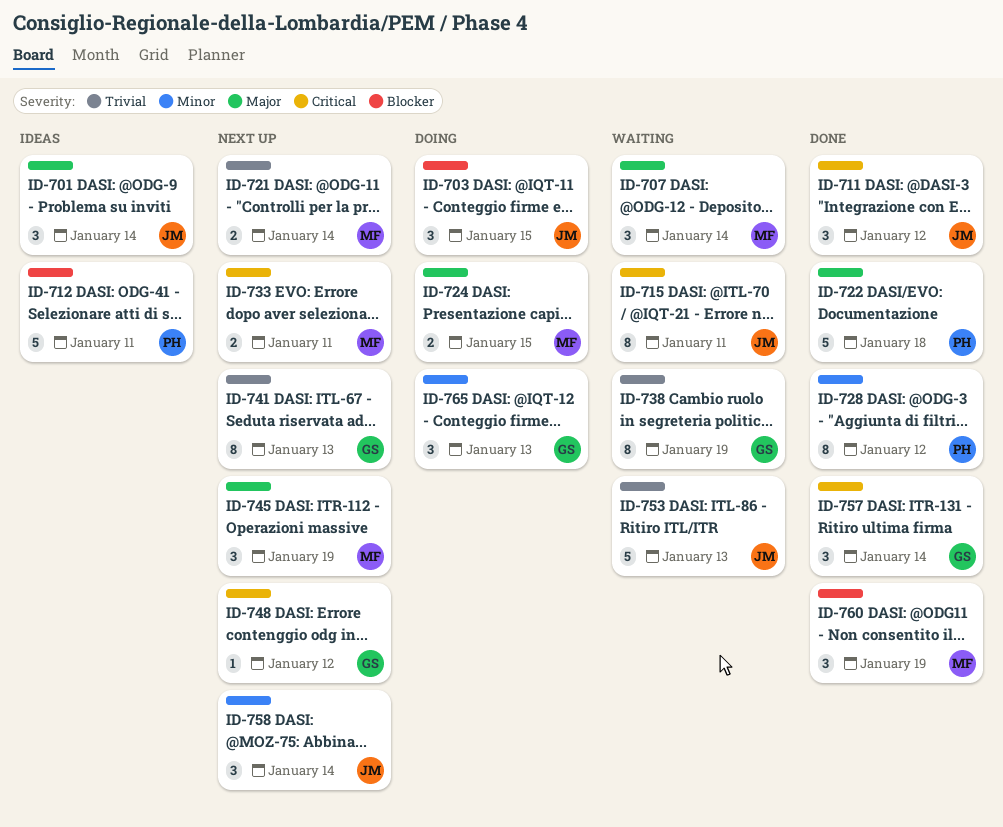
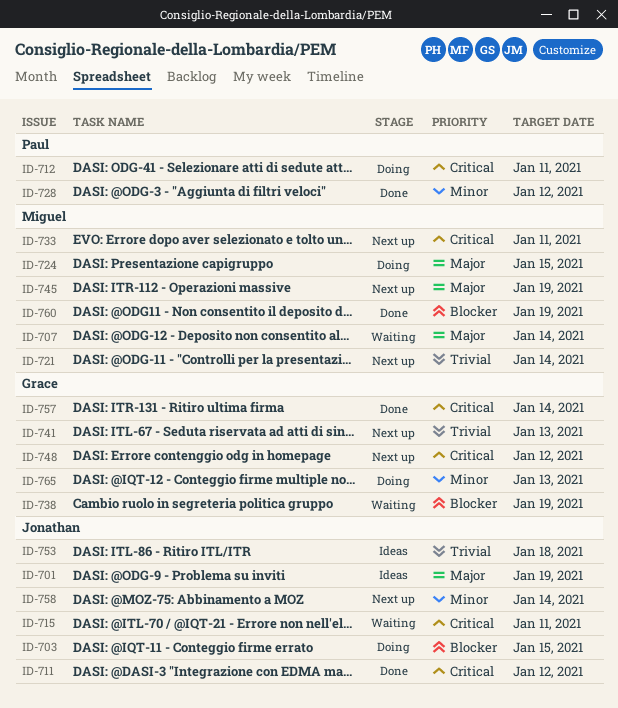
ID-701, due: Jan 14 -> Jan 19
ID-712, status: Ideas -> Doing
ID-712, priority: Blocker -> Critical
ID-722: present -> none
ID-738, priority: Trivial -> Blocker
ID-753, status: Waiting -> Ideas
ID-753, due: Jan 13 -> Jan 18

